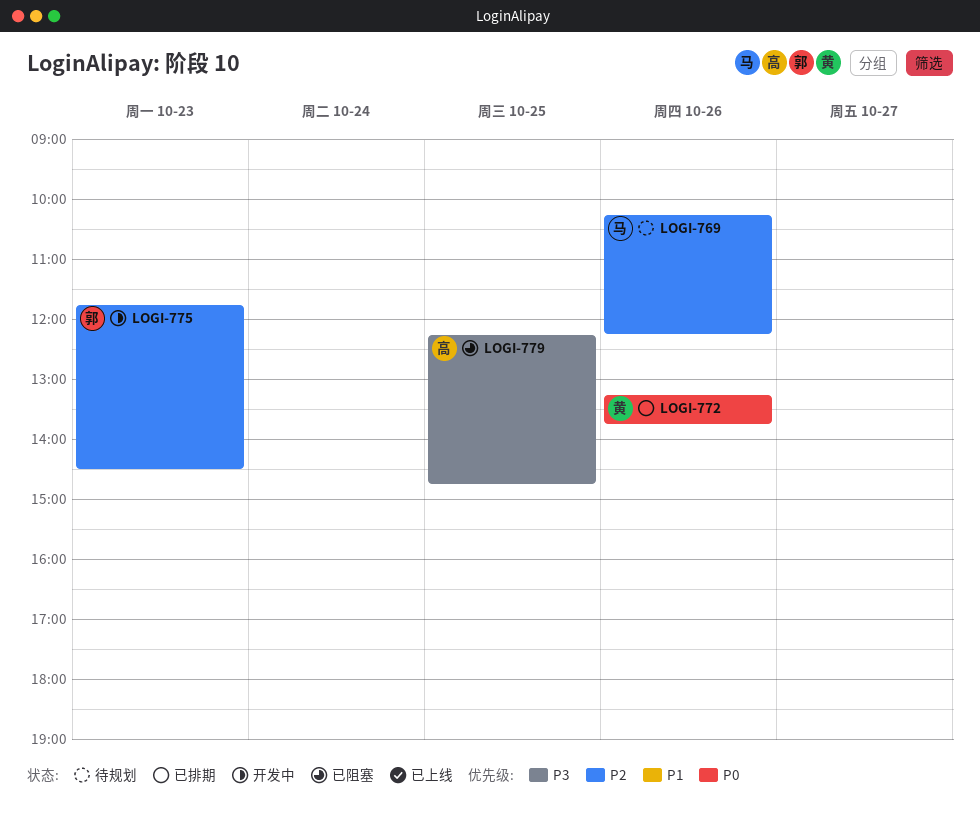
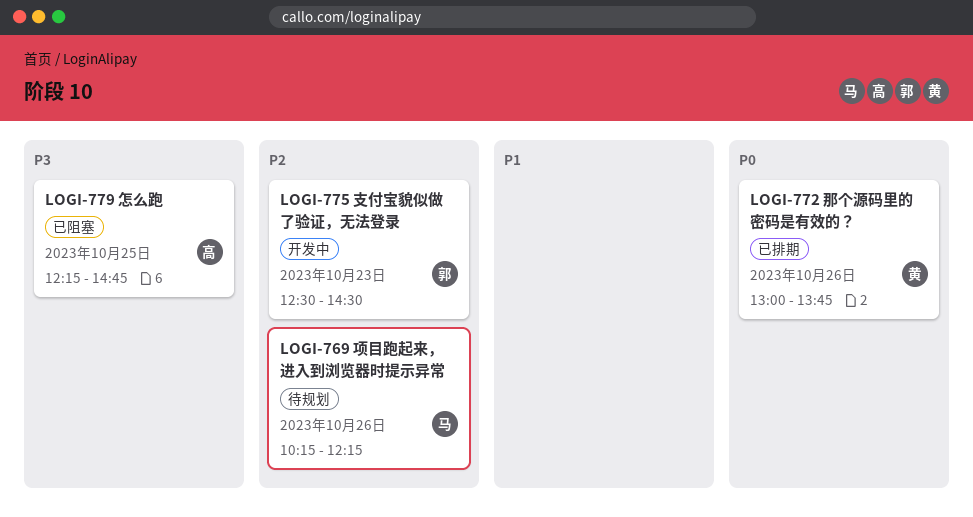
LOGI-772, begins: 13:15 -> 13:00
LOGI-775, begins: 11:45 -> 12:30

